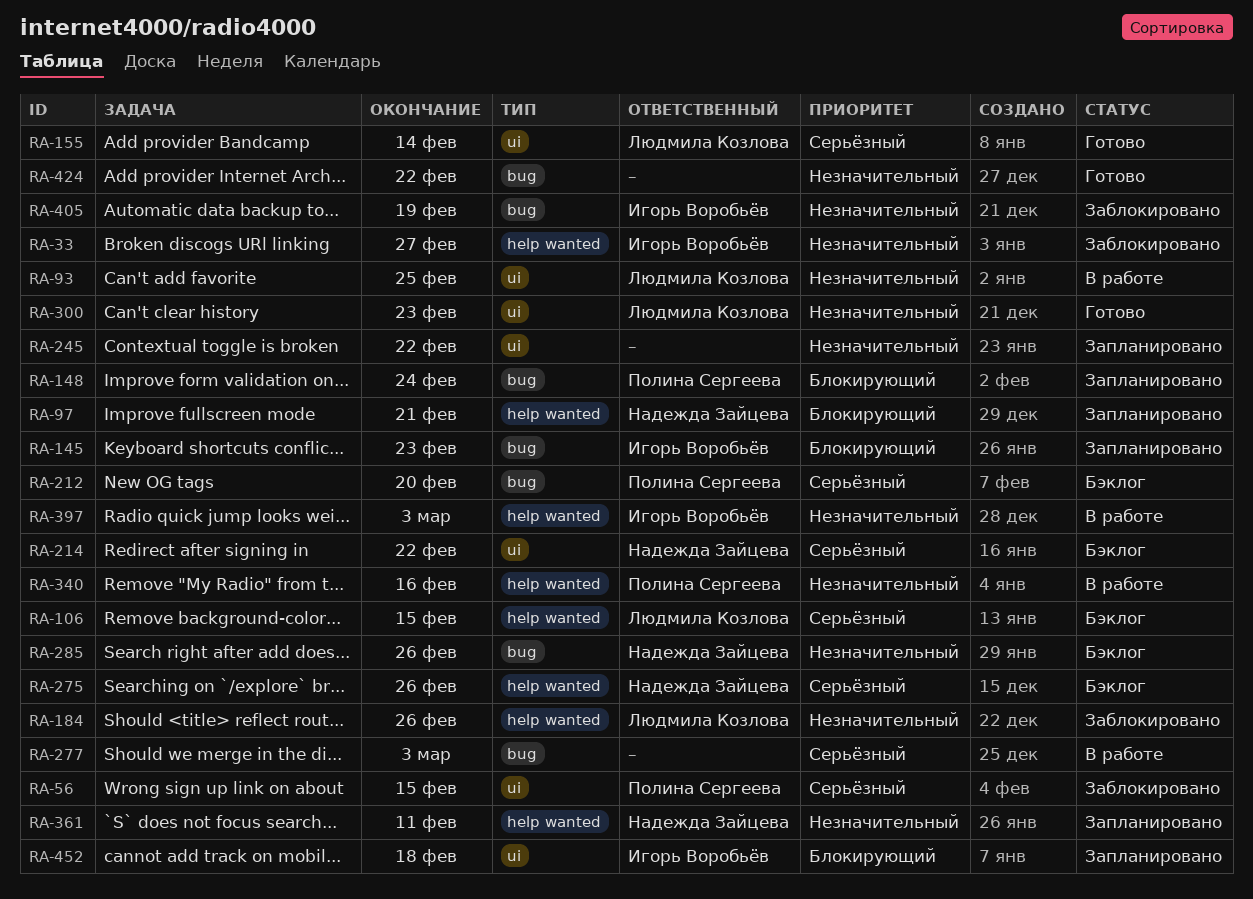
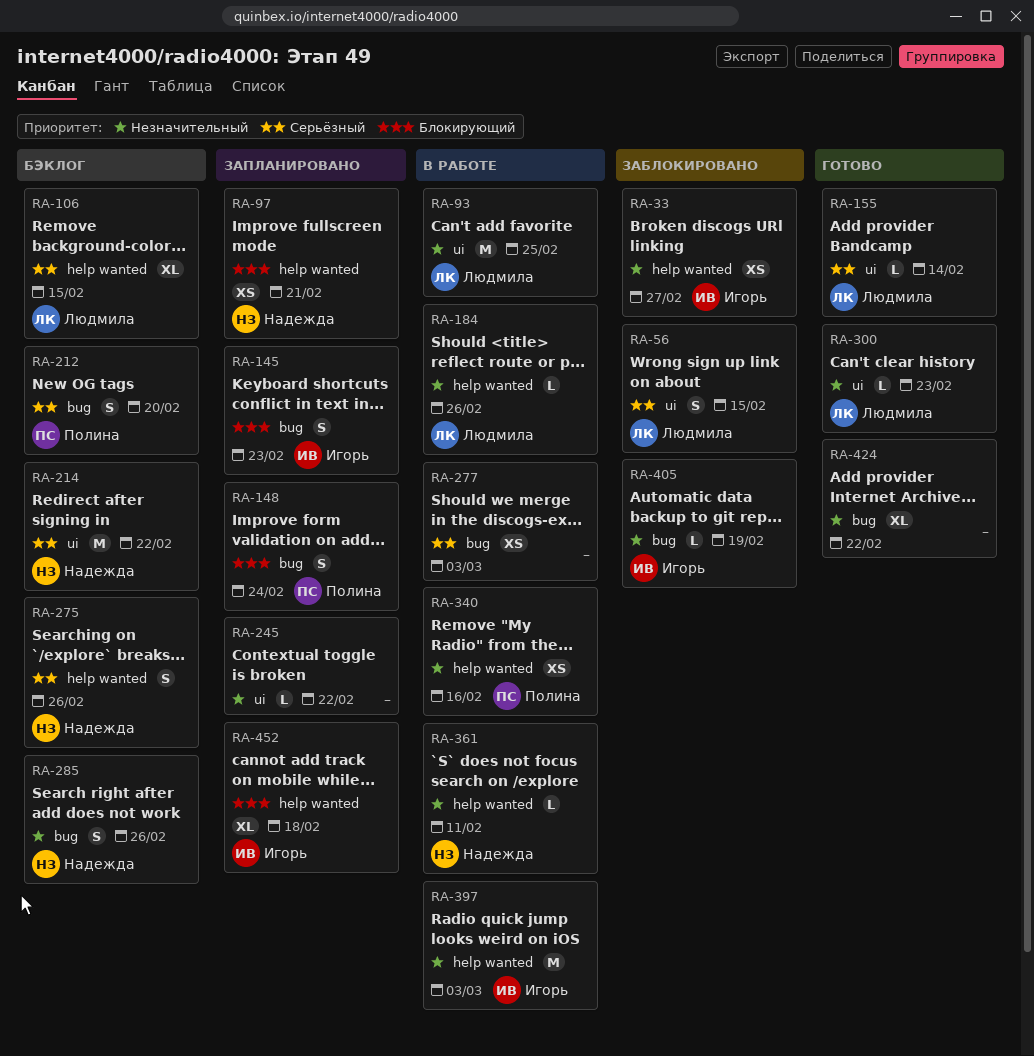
RA-56, owner: Полина Сергеева -> Людмила Козлова
RA-184, status: Заблокировано -> В работе
RA-361, status: Запланировано -> В работе
RA-452, label: ui -> help wanted

